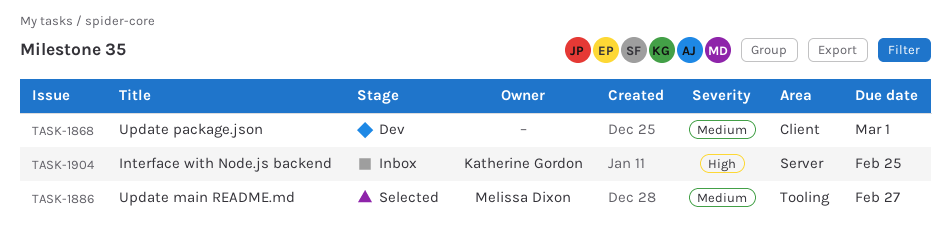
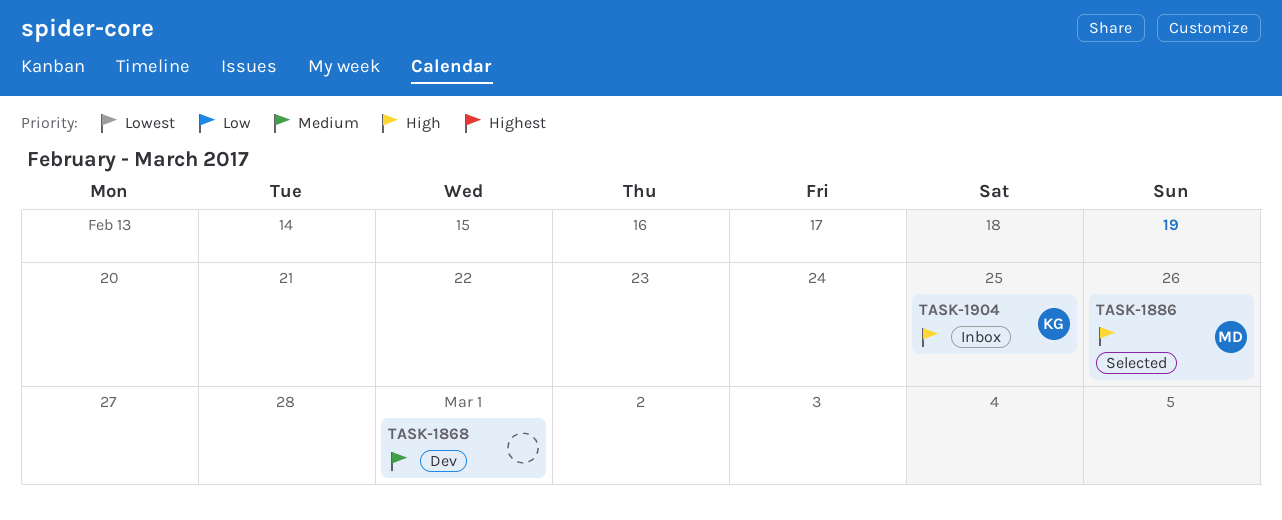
TASK-1886, priority: Medium -> High
TASK-1886, due: Feb 27 -> Feb 26

